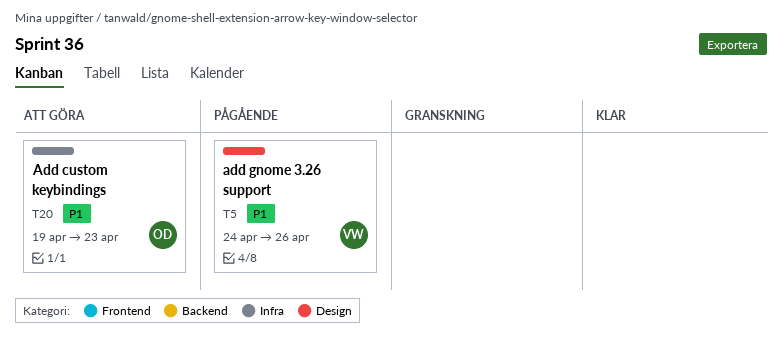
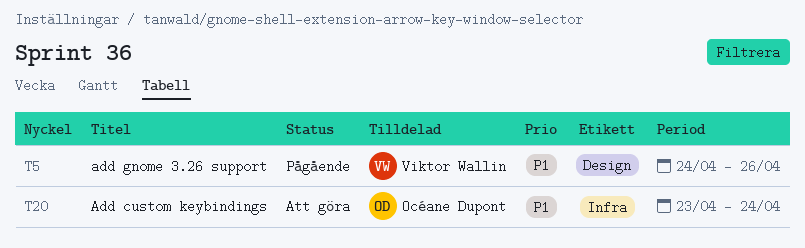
T20, start: Apr 19 -> Apr 23
T20, due: Apr 23 -> Apr 24

